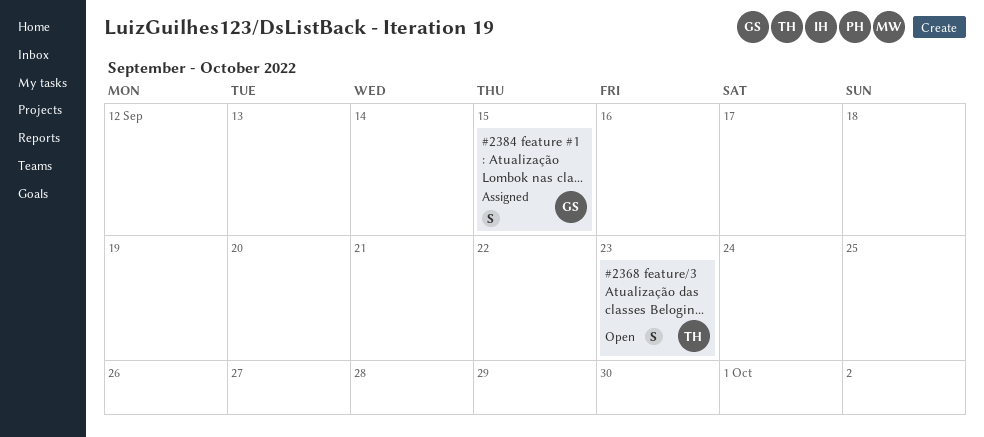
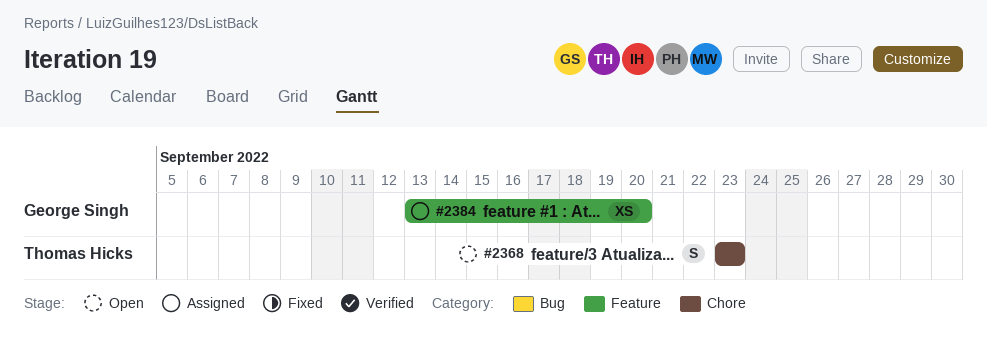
#2384, estimate: S -> XS
#2384, due: Sep 15 -> Sep 20

